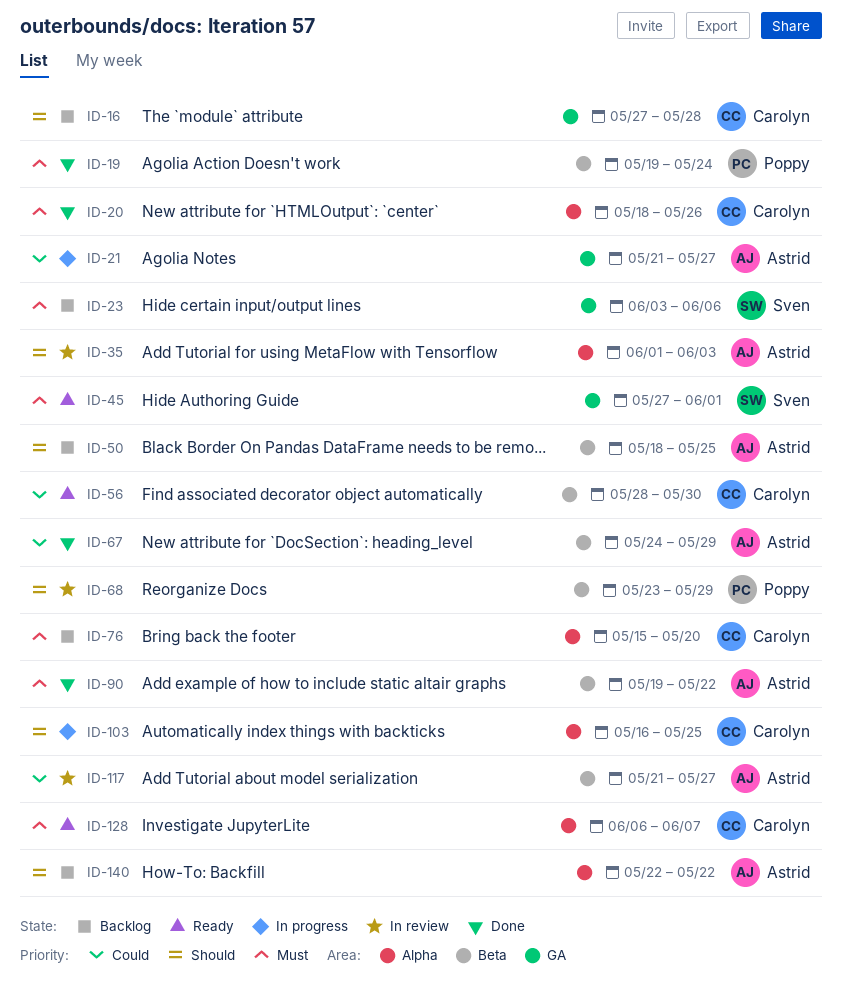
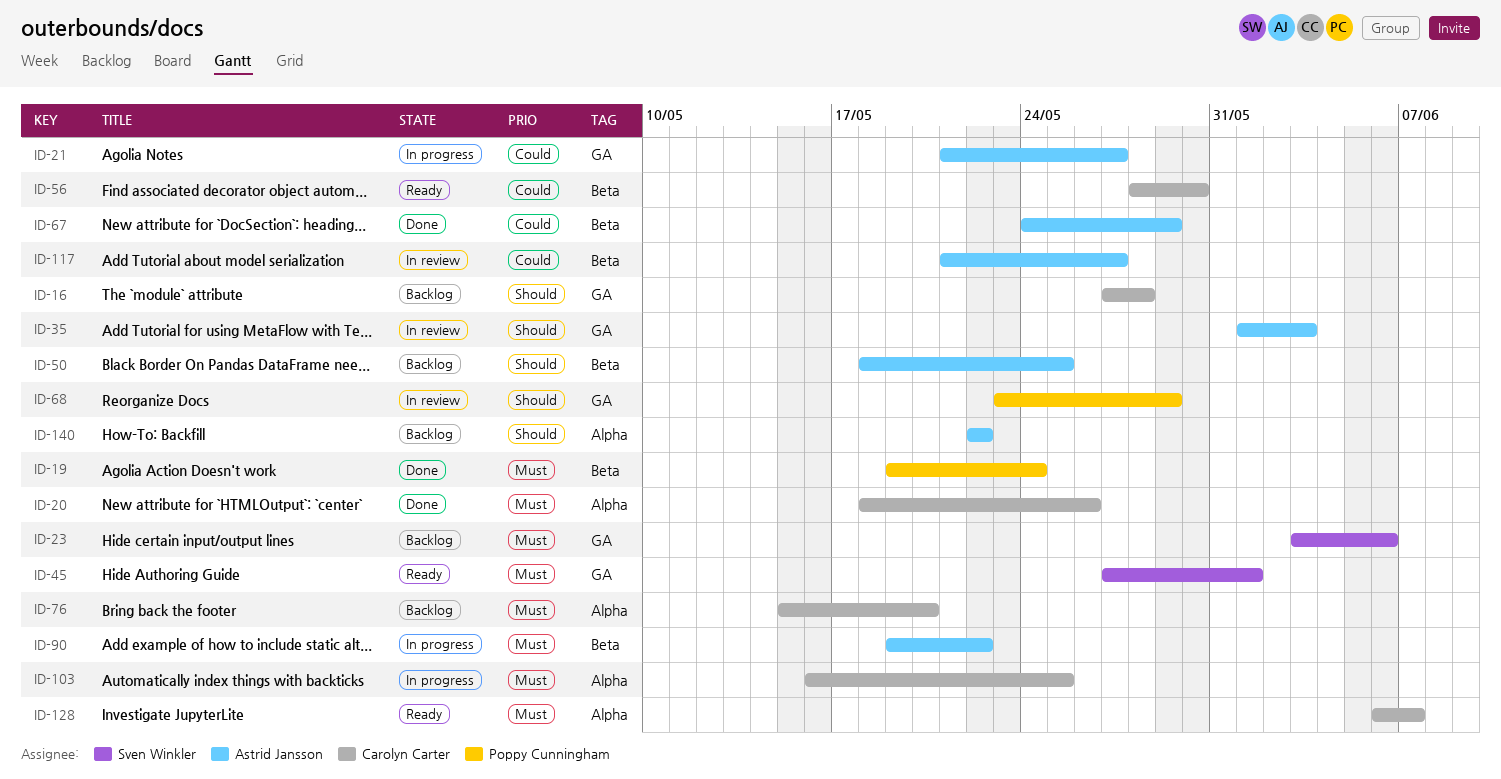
ID-35, label: Alpha -> GA
ID-68, label: Beta -> GA
ID-90, status: Done -> In progress
ID-103, priority: Should -> Must

